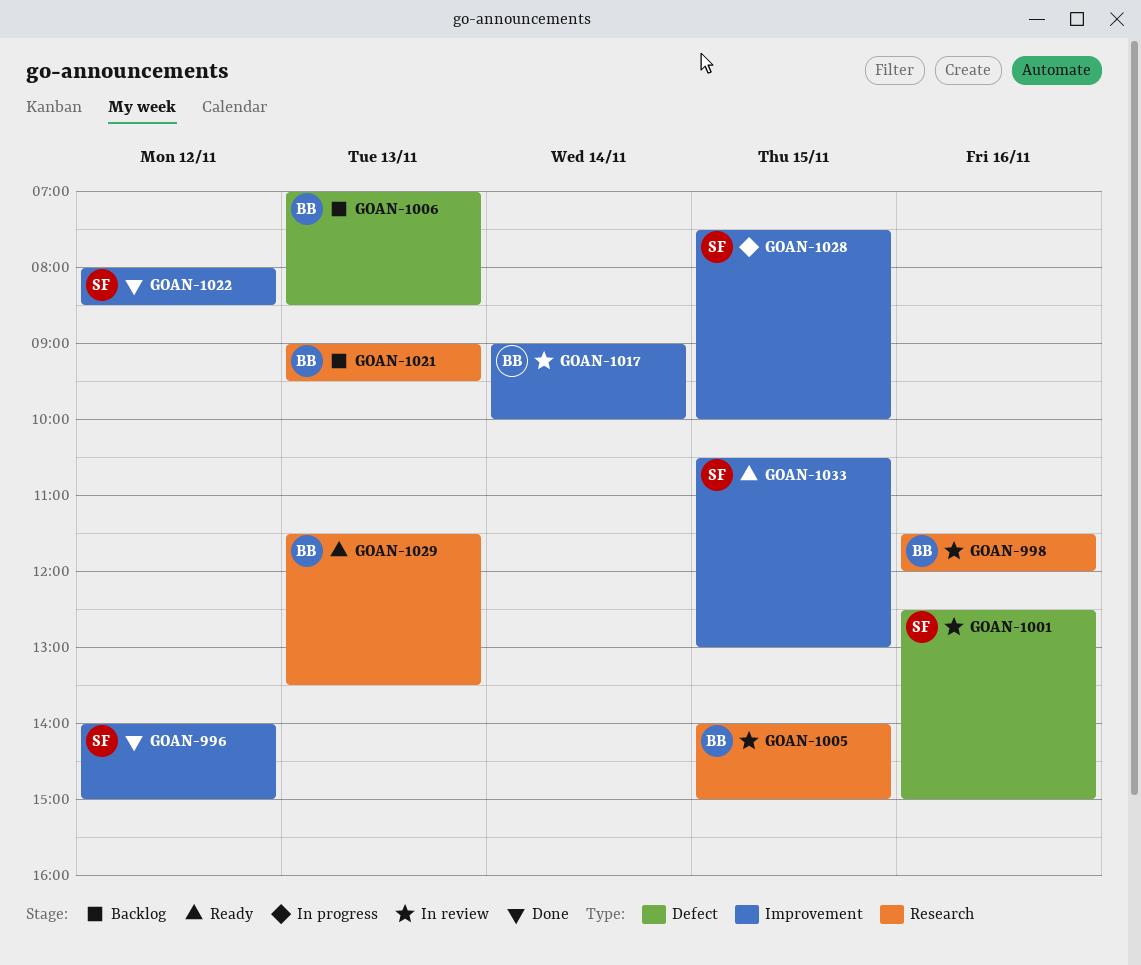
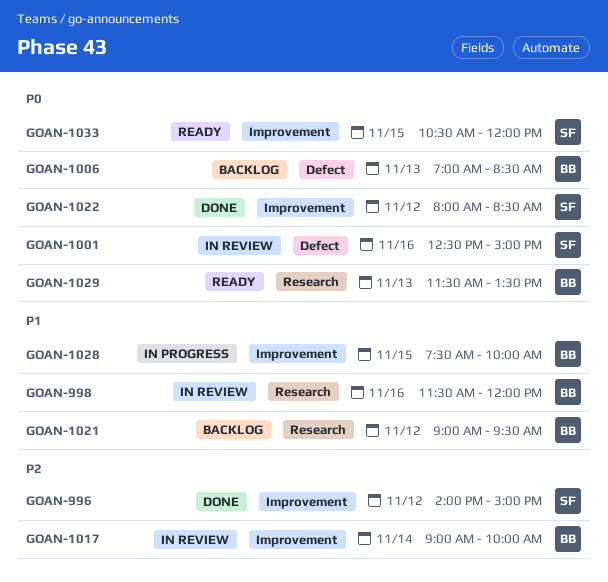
GOAN-1005: present -> none
GOAN-1021, day: Nov 13 -> Nov 12
GOAN-1028, owner: SF -> BB
GOAN-1033, ends: 13:00 -> 12:00

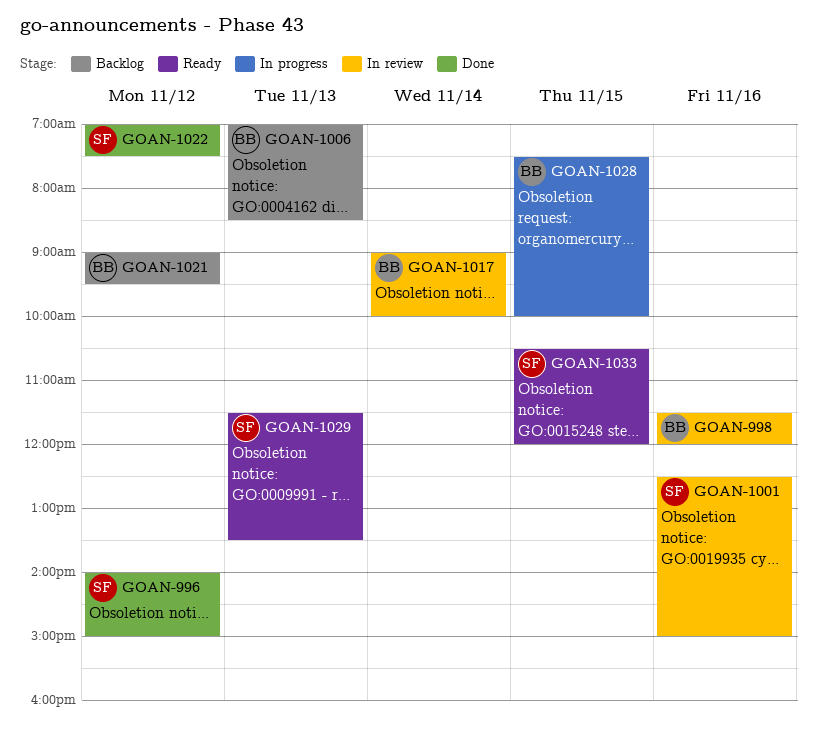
GOAN-1022, begins: 08:00 -> 07:00
GOAN-1022, ends: 08:30 -> 07:30
GOAN-1029, owner: BB -> SF

